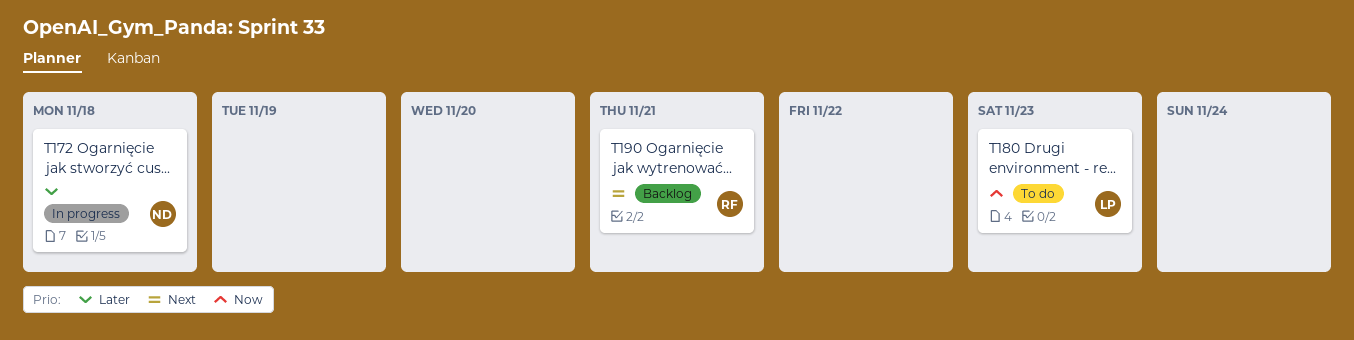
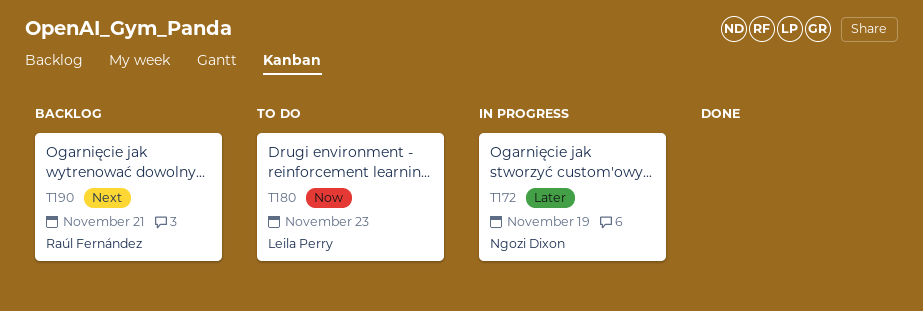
T172, due: Nov 18 -> Nov 19

